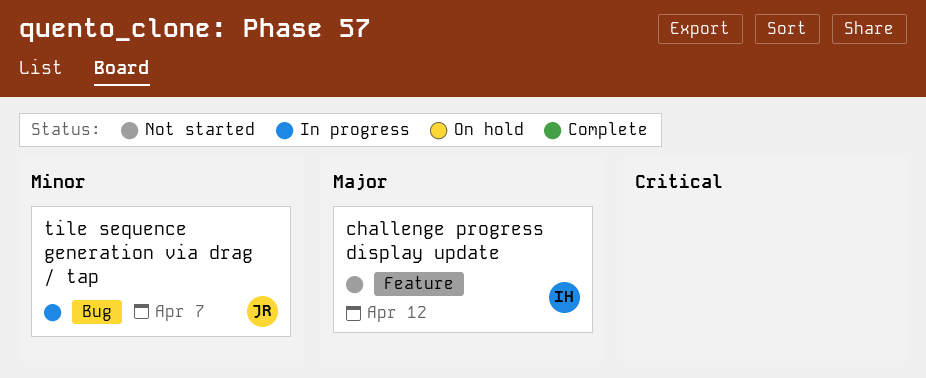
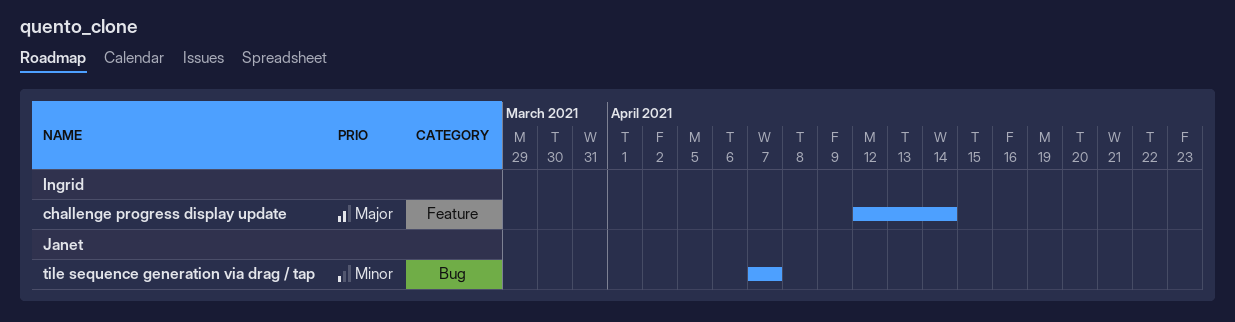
challenge progress display update, due: Apr 12 -> Apr 14

